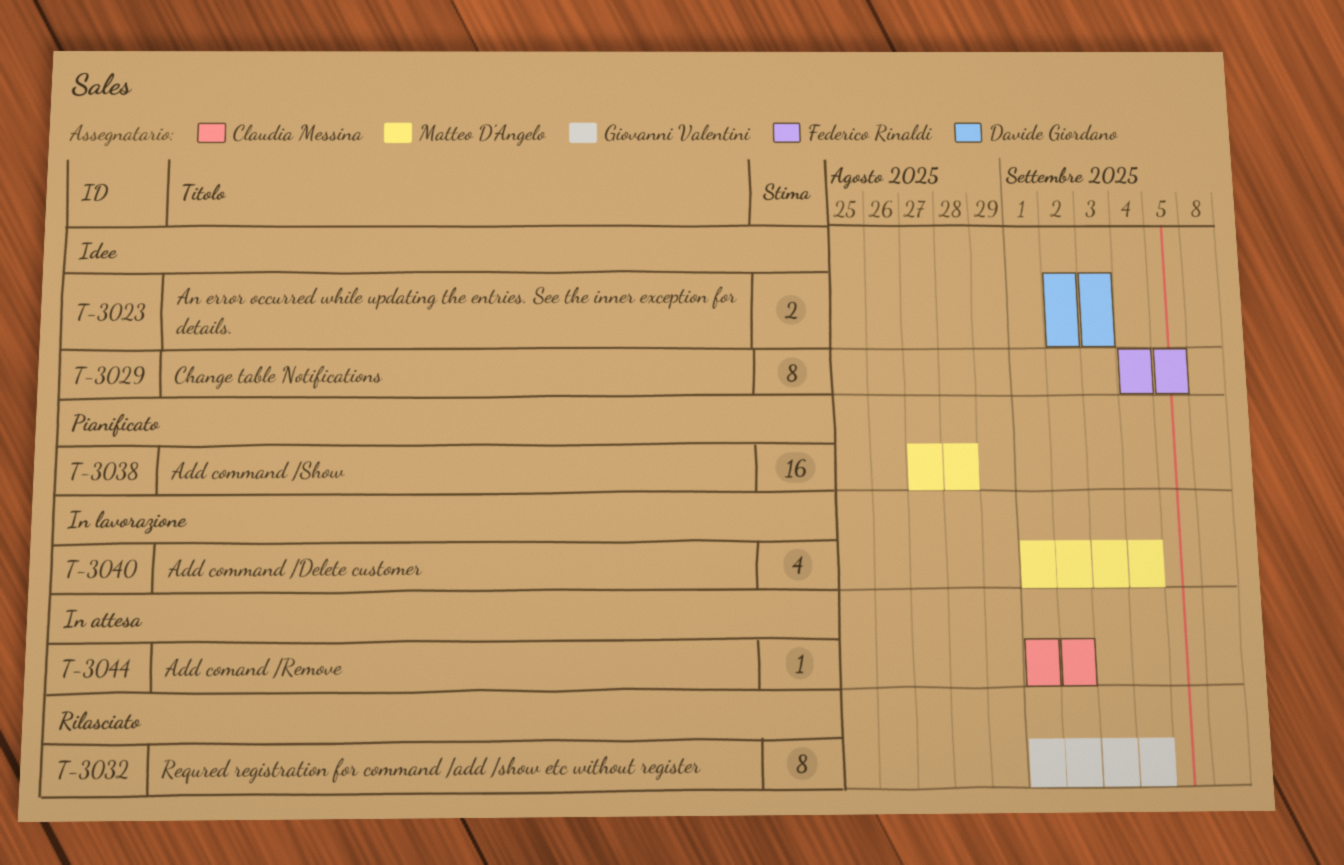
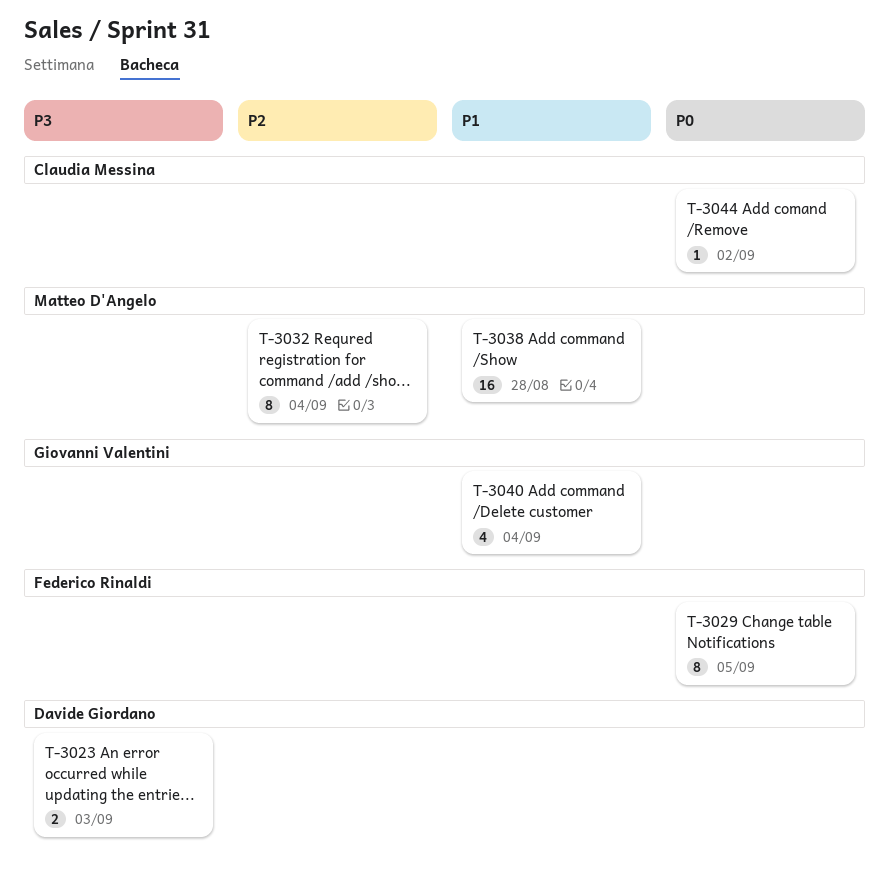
T-3032, owner: Giovanni Valentini -> Matteo D'Angelo
T-3040, owner: Matteo D'Angelo -> Giovanni Valentini

